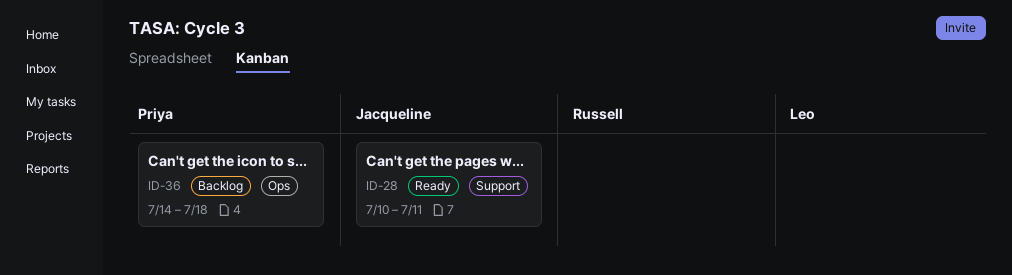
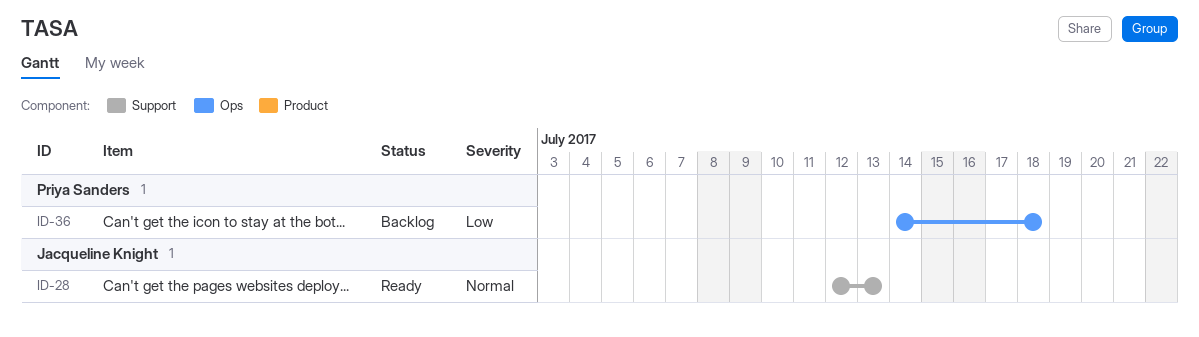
ID-28, start: Jul 10 -> Jul 12
ID-28, due: Jul 11 -> Jul 13

